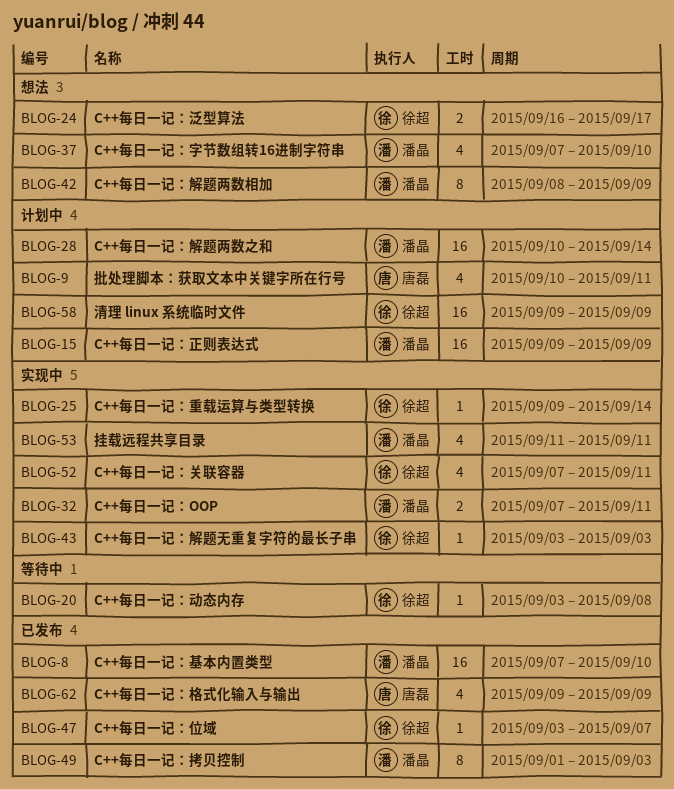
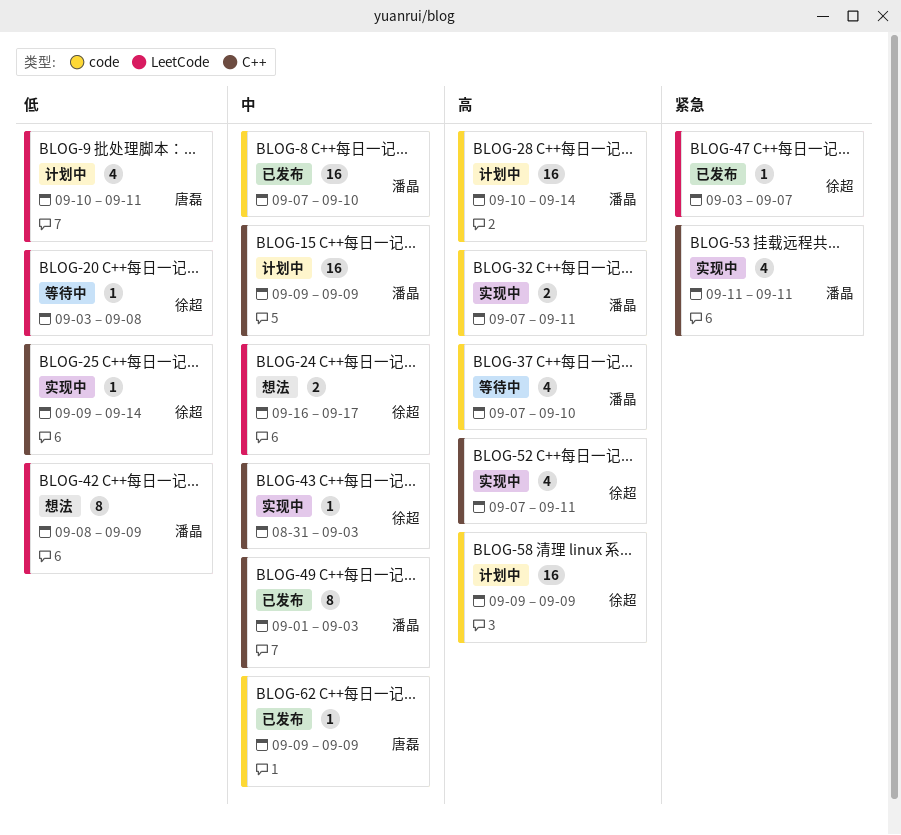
BLOG-37, status: 想法 -> 等待中
BLOG-43, start: Sep 3 -> Aug 31
BLOG-62, estimate: 4 -> 1

